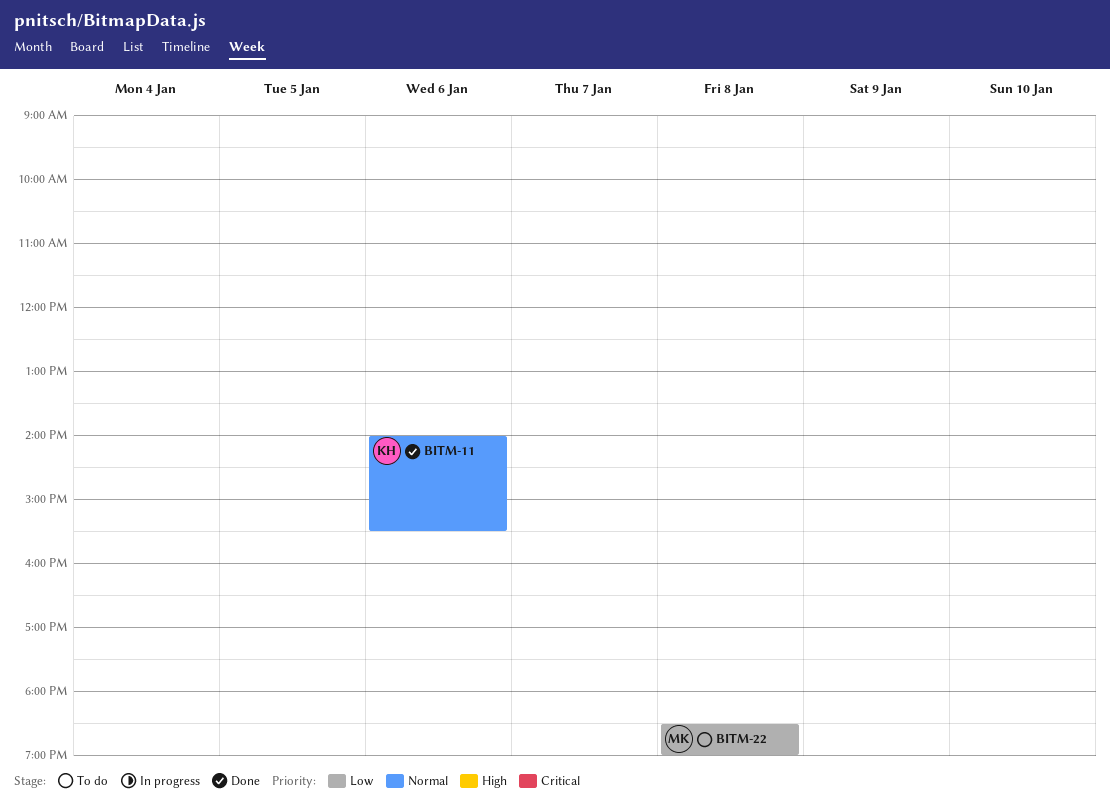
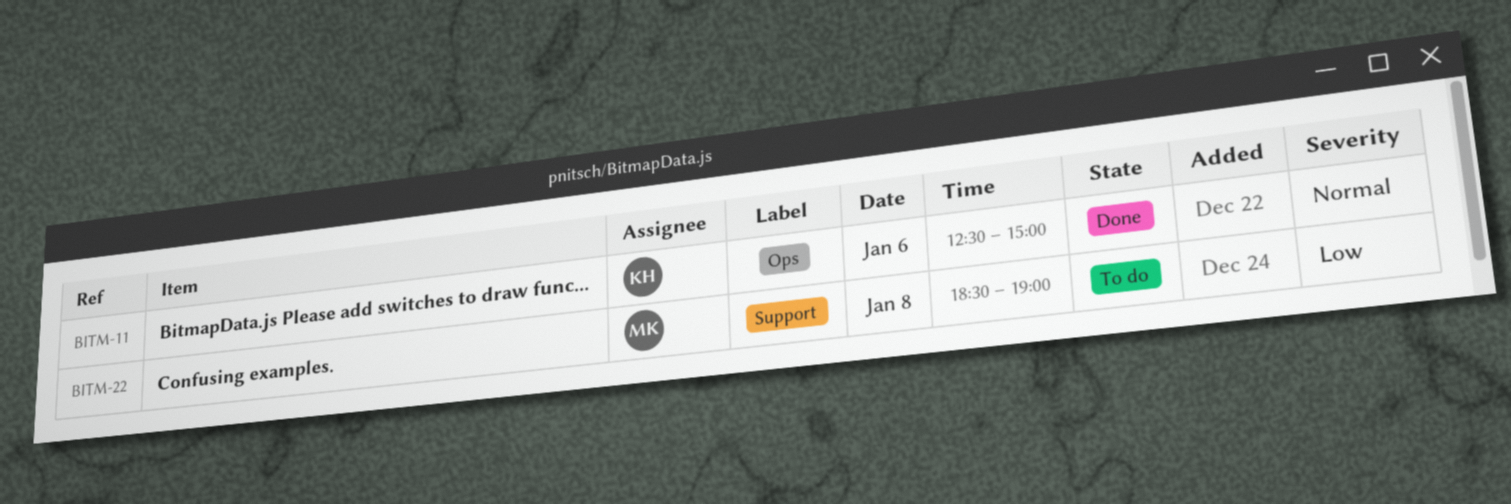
BITM-11, begins: 14:00 -> 12:30
BITM-11, ends: 15:30 -> 15:00

